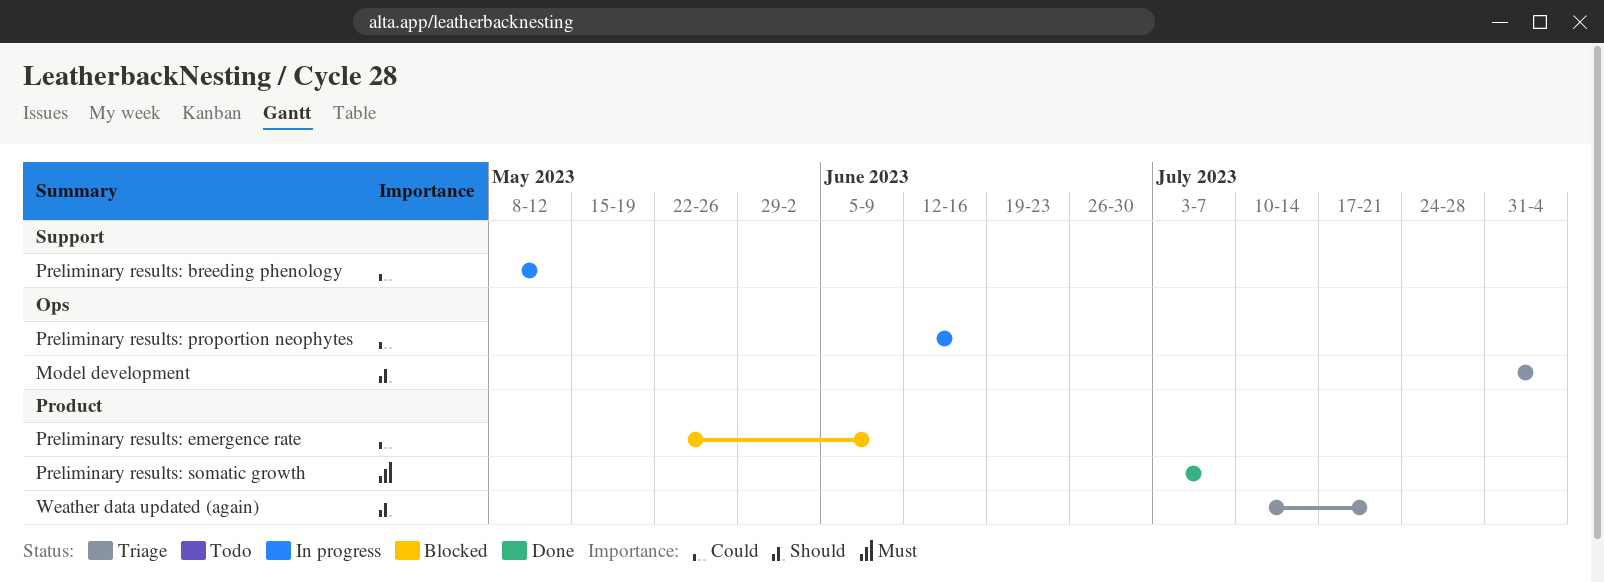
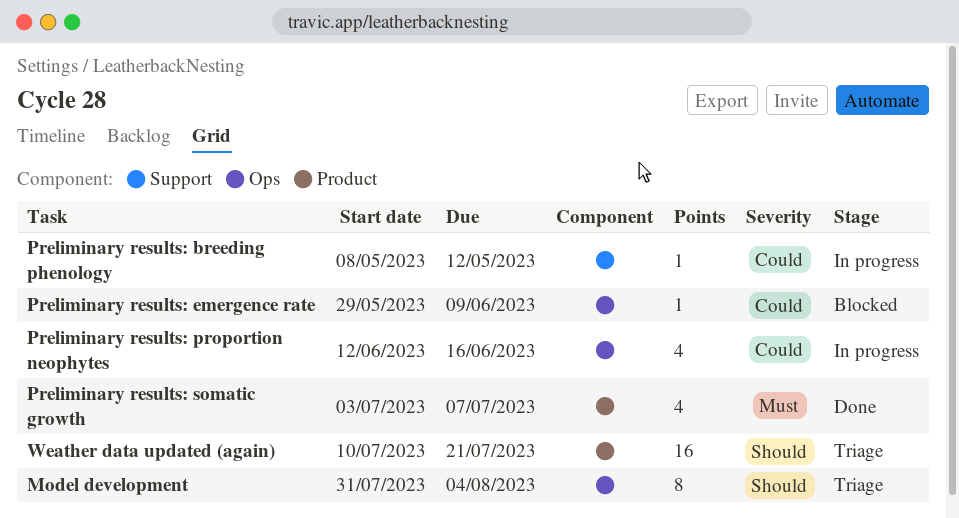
Preliminary results: emergence rate, label: Product -> Ops
Preliminary results: emergence rate, start: May 22 -> May 29

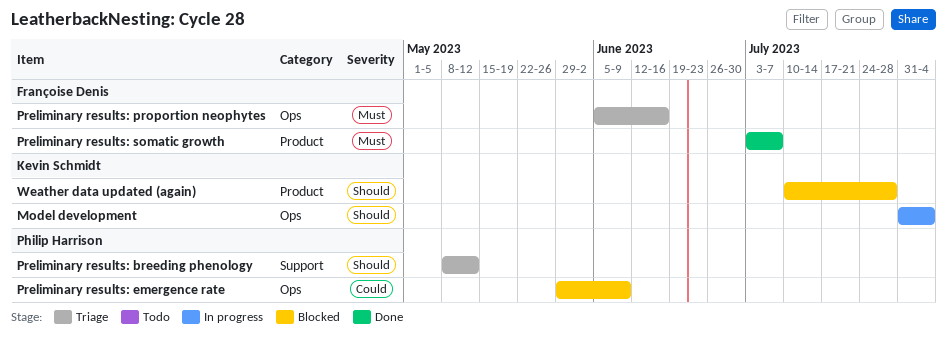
Model development, status: Triage -> In progress
Preliminary results: breeding phenology, status: In progress -> Triage
Preliminary results: breeding phenology, priority: Could -> Should
Preliminary results: proportion neophytes, status: In progress -> Triage
Preliminary results: proportion neophytes, priority: Could -> Must
Preliminary results: proportion neophytes, start: Jun 12 -> Jun 5
Weather data updated (again), status: Triage -> Blocked
Weather data updated (again), due: Jul 21 -> Jul 28

